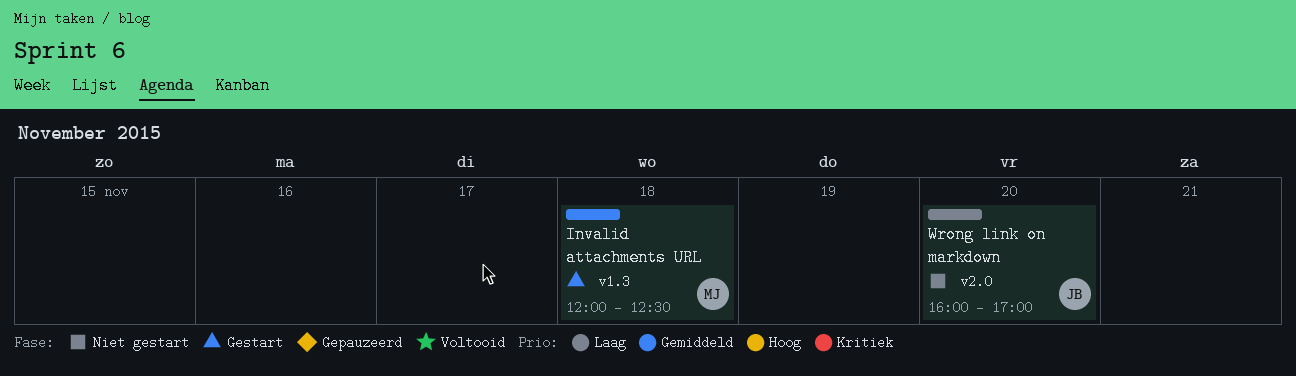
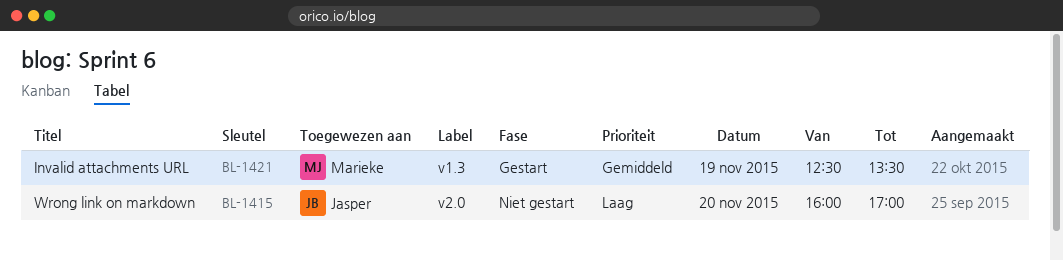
Invalid attachments URL, day: Nov 18 -> Nov 19
Invalid attachments URL, begins: 12:00 -> 12:30
Invalid attachments URL, ends: 12:30 -> 13:30

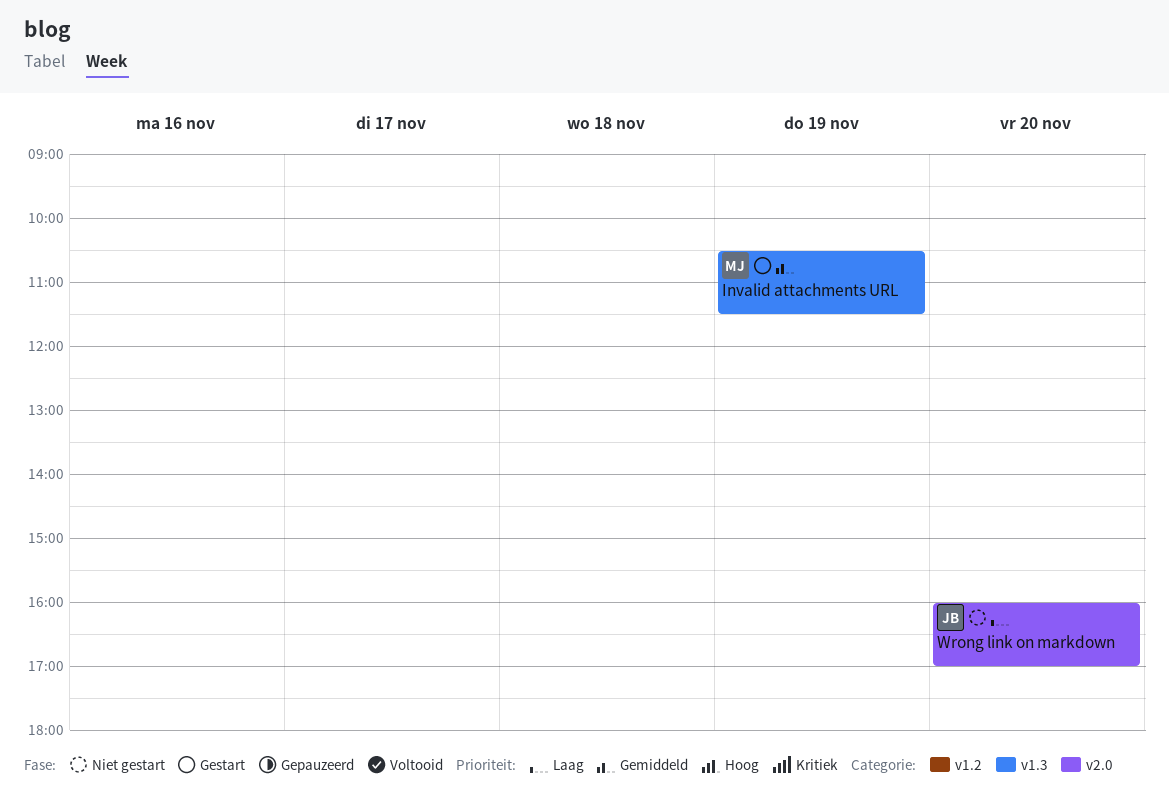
Invalid attachments URL, begins: 12:30 -> 10:30
Invalid attachments URL, ends: 13:30 -> 11:30

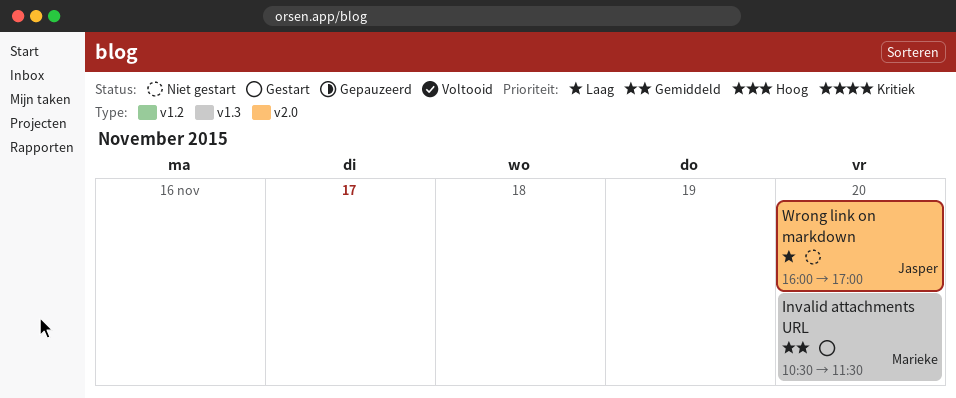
Invalid attachments URL, day: Nov 19 -> Nov 20

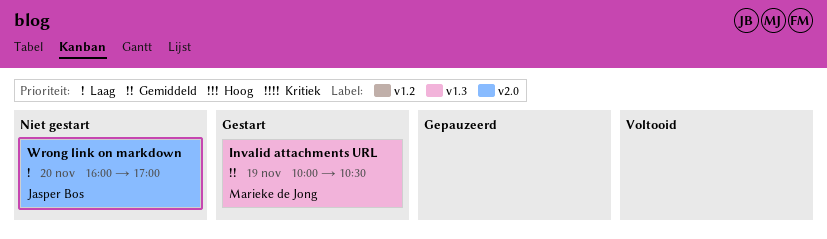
Invalid attachments URL, day: Nov 20 -> Nov 19
Invalid attachments URL, begins: 10:30 -> 10:00
Invalid attachments URL, ends: 11:30 -> 10:30

